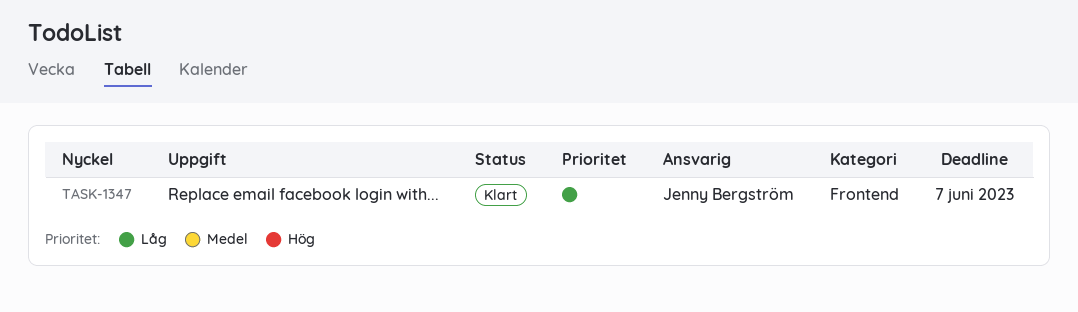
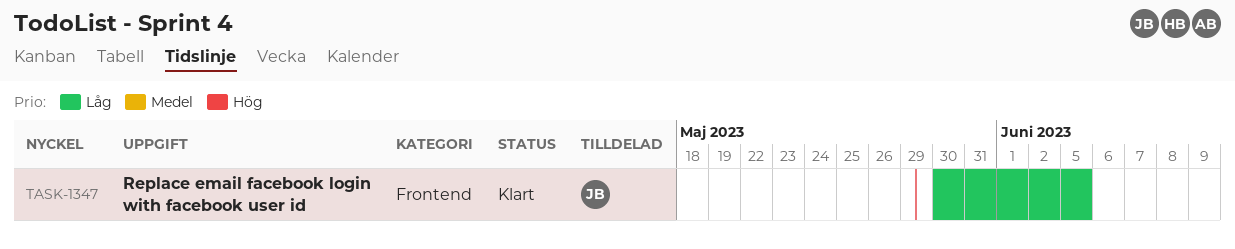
TASK-1347, due: Jun 7 -> Jun 5

